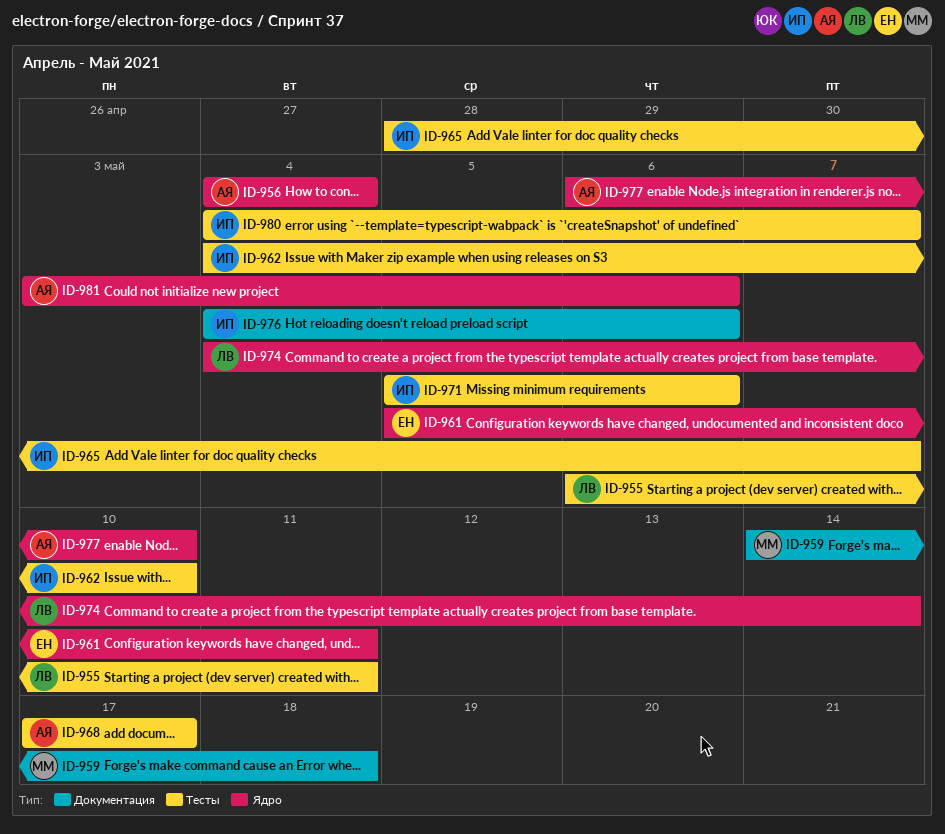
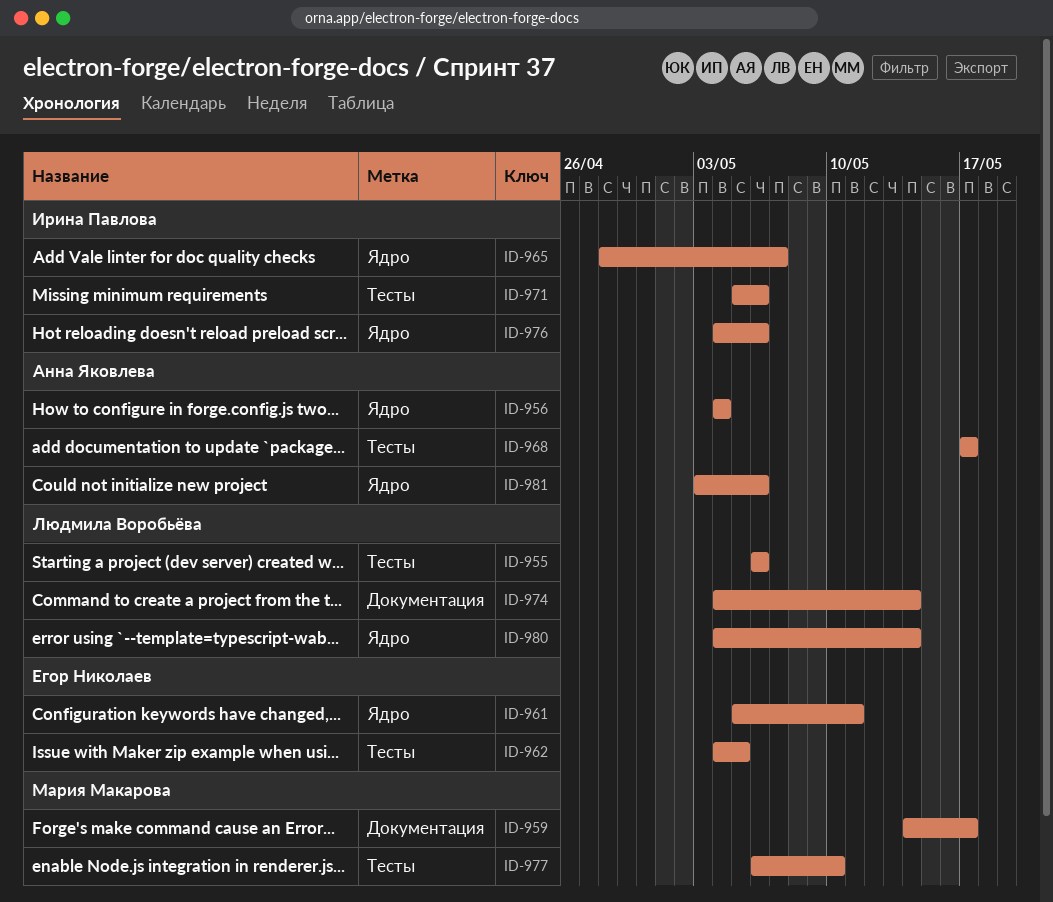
ID-955, due: May 11 -> May 6
ID-959, due: May 18 -> May 17
ID-962, owner: Ирина Павлова -> Егор Николаев
ID-962, due: May 10 -> May 5
ID-965, label: Тесты -> Ядро
ID-974, label: Ядро -> Документация
ID-976, label: Документация -> Ядро
ID-977, owner: Анна Яковлева -> Мария Макарова
ID-977, label: Ядро -> Тесты
ID-980, owner: Ирина Павлова -> Людмила Воробьёва
ID-980, label: Тесты -> Ядро
ID-980, due: May 7 -> May 14

